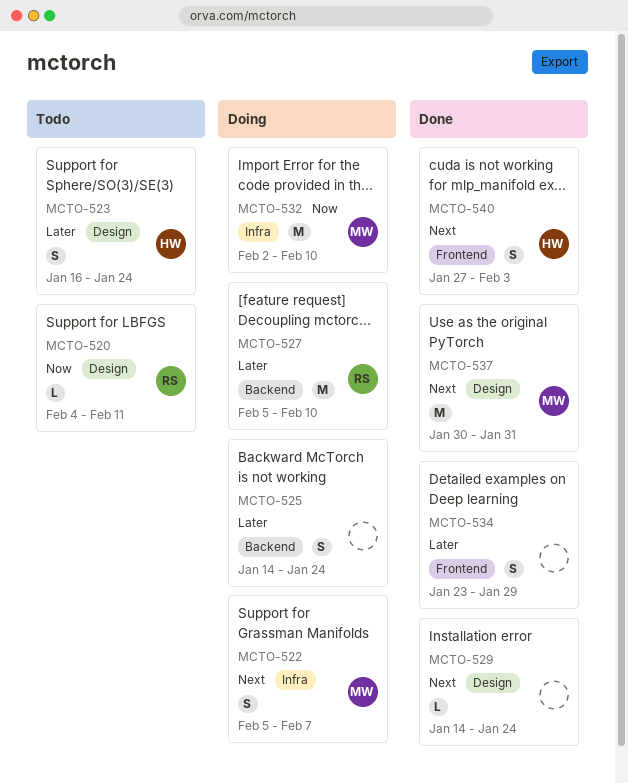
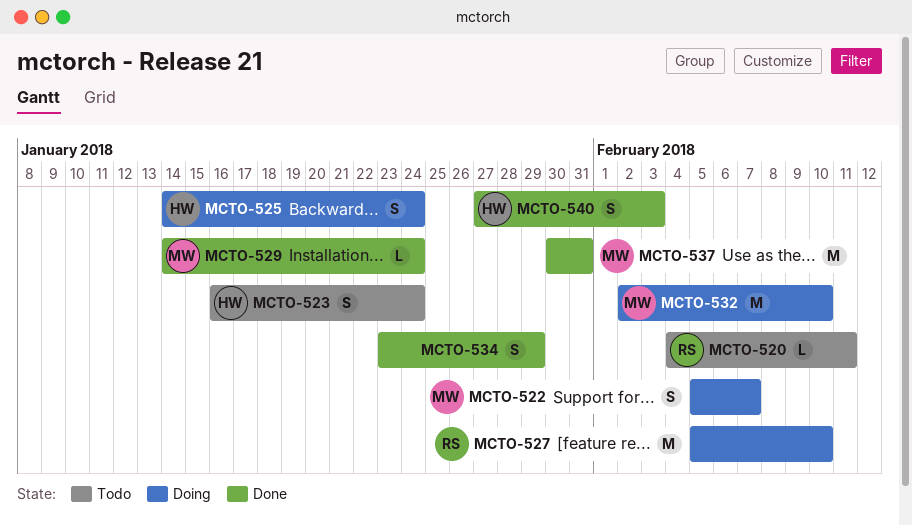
MCTO-525, owner: none -> HW
MCTO-529, owner: none -> MW

